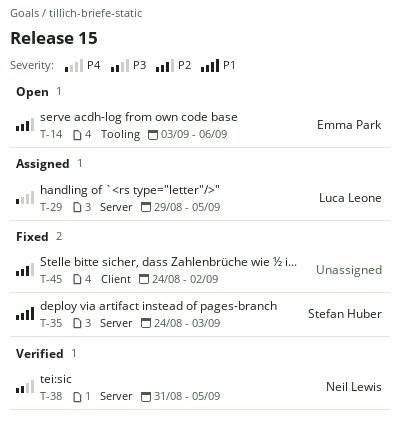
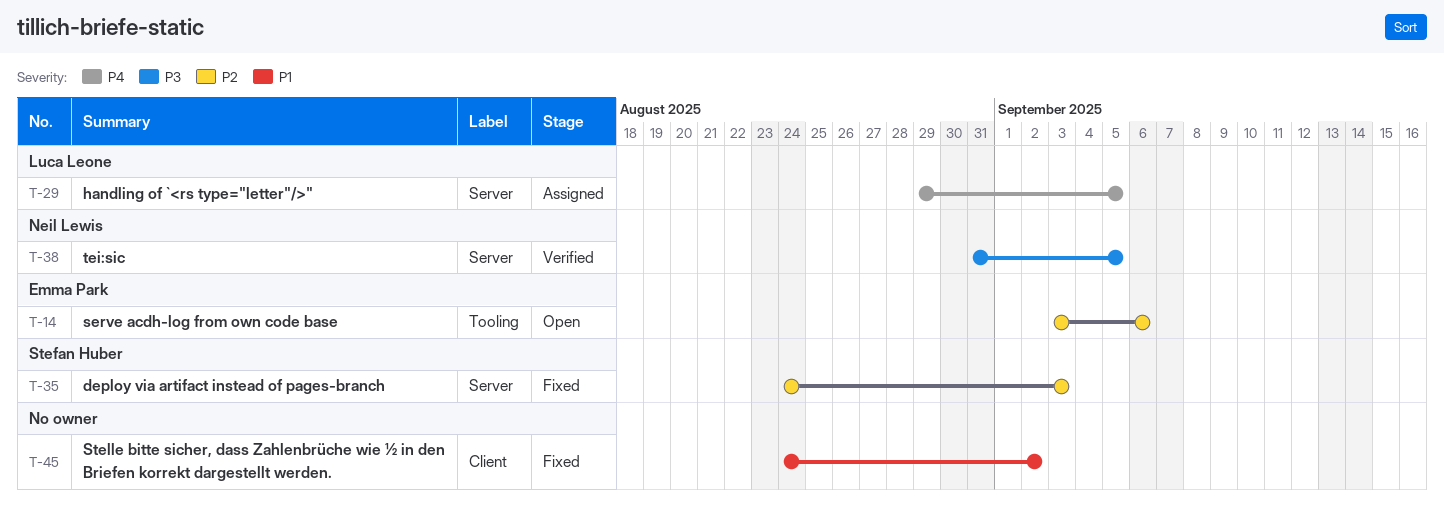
T-35, priority: P1 -> P2
T-45, priority: P2 -> P1

